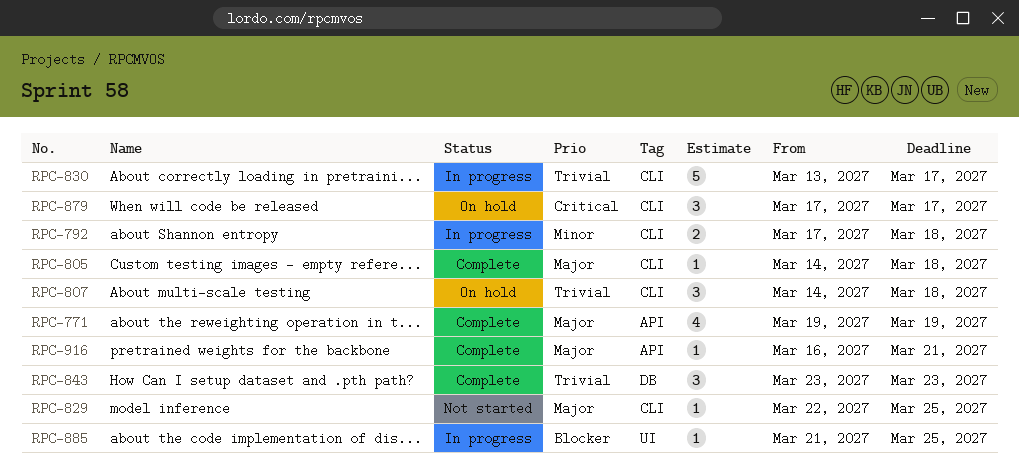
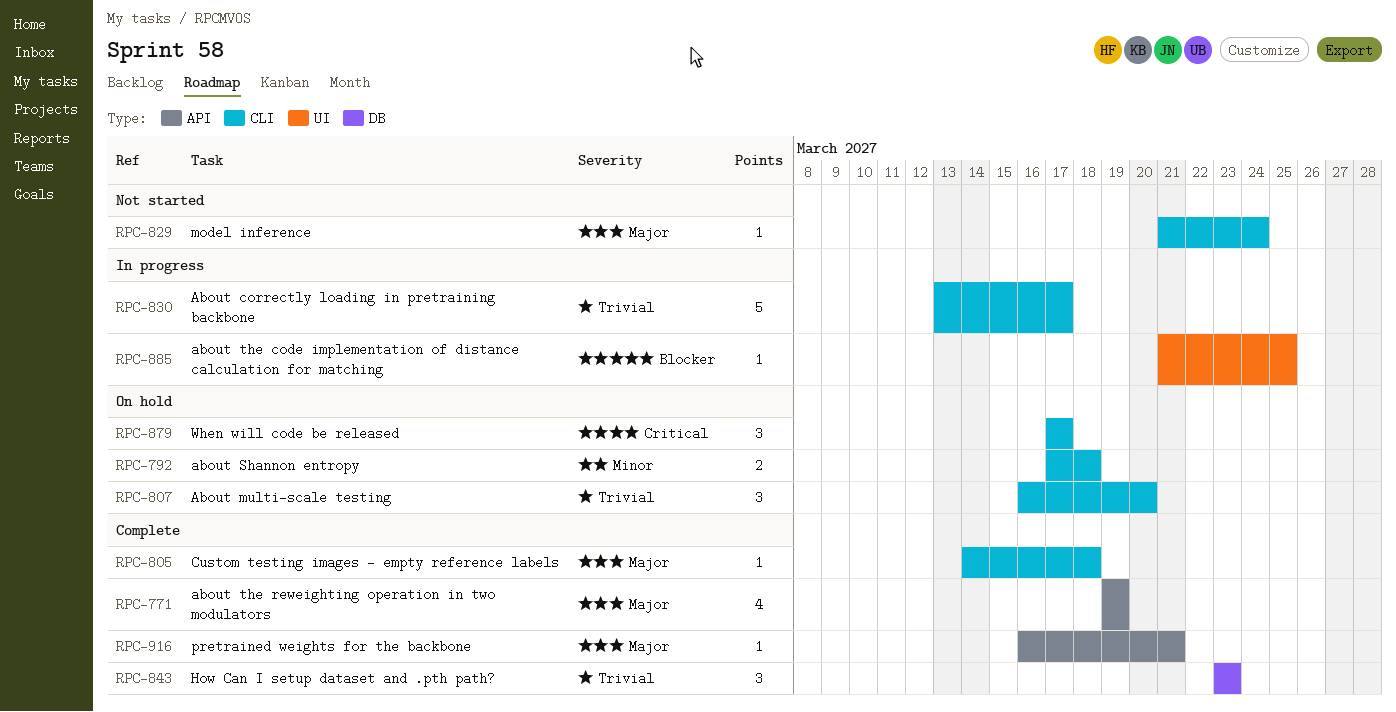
RPC-792, status: In progress -> On hold
RPC-807, start: Mar 14 -> Mar 16
RPC-807, due: Mar 18 -> Mar 20
RPC-829, start: Mar 22 -> Mar 21
RPC-829, due: Mar 25 -> Mar 24

